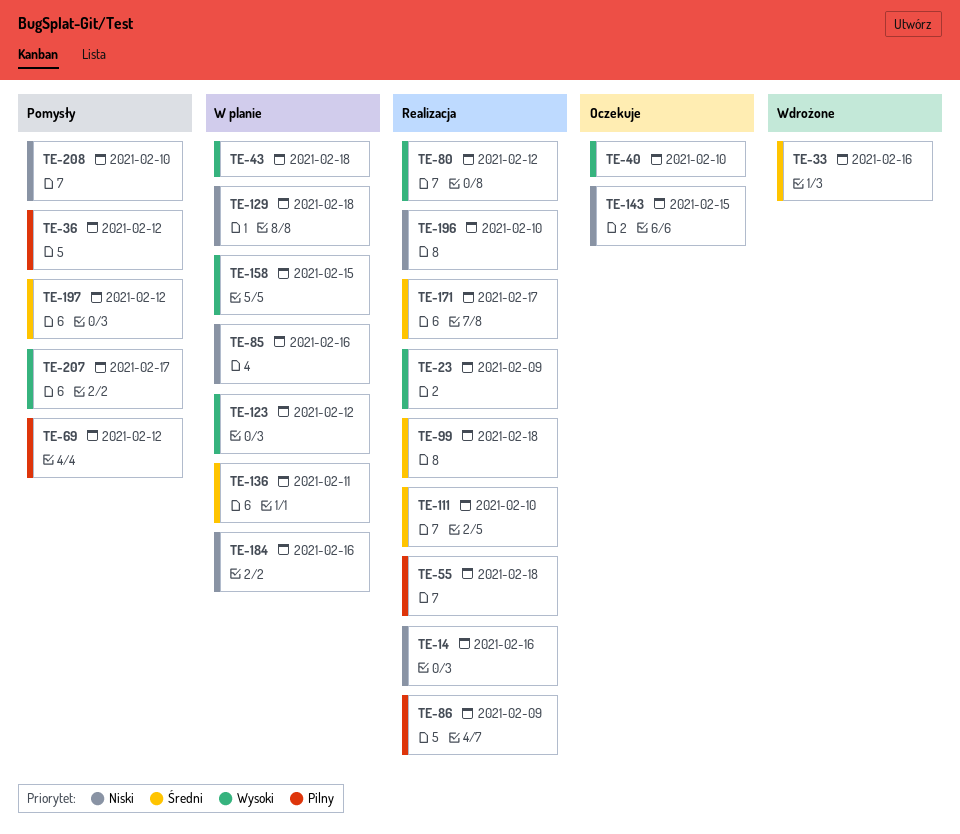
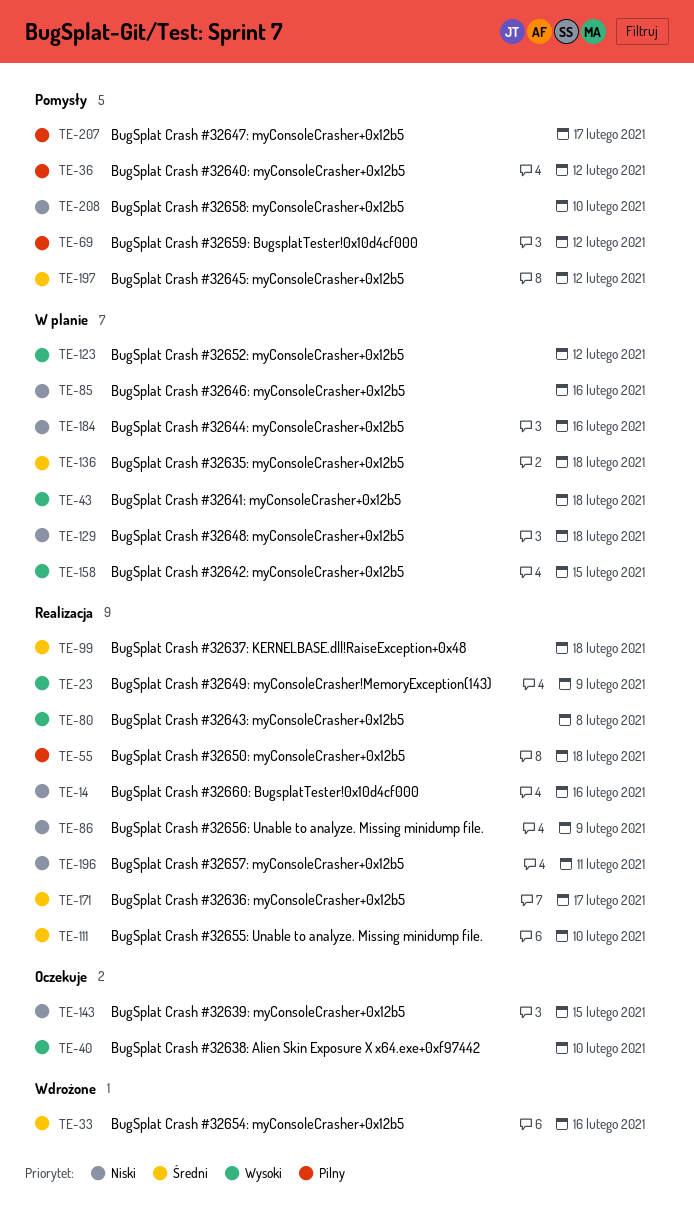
TE-80, due: Feb 12 -> Feb 8
TE-86, priority: Pilny -> Niski
TE-136, due: Feb 11 -> Feb 18
TE-196, due: Feb 10 -> Feb 11
TE-207, priority: Wysoki -> Pilny

